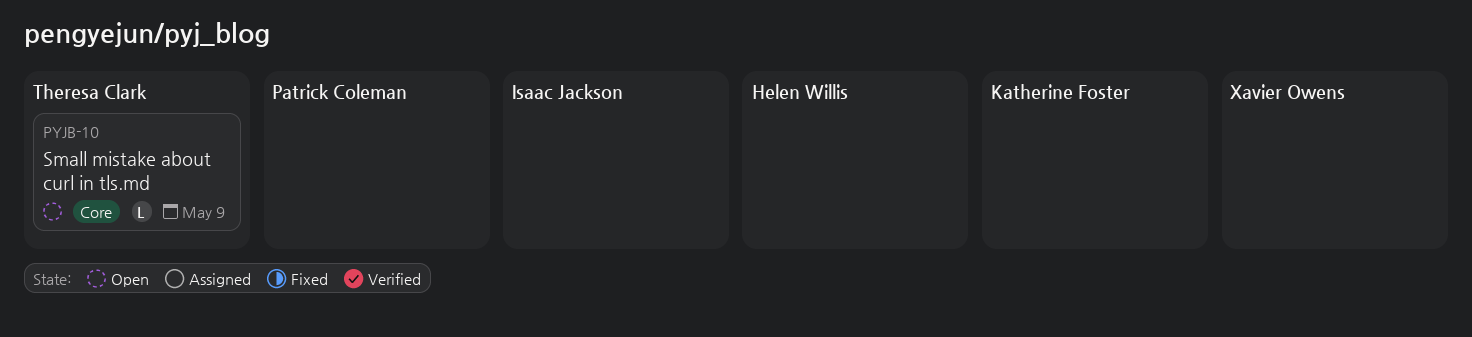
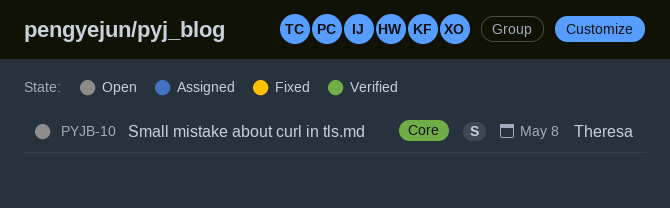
PYJB-10, estimate: L -> S
PYJB-10, due: May 9 -> May 8

